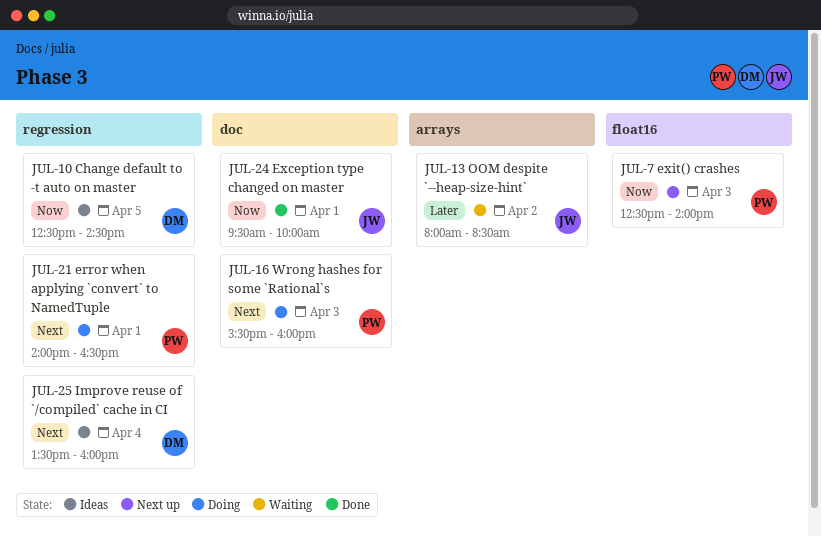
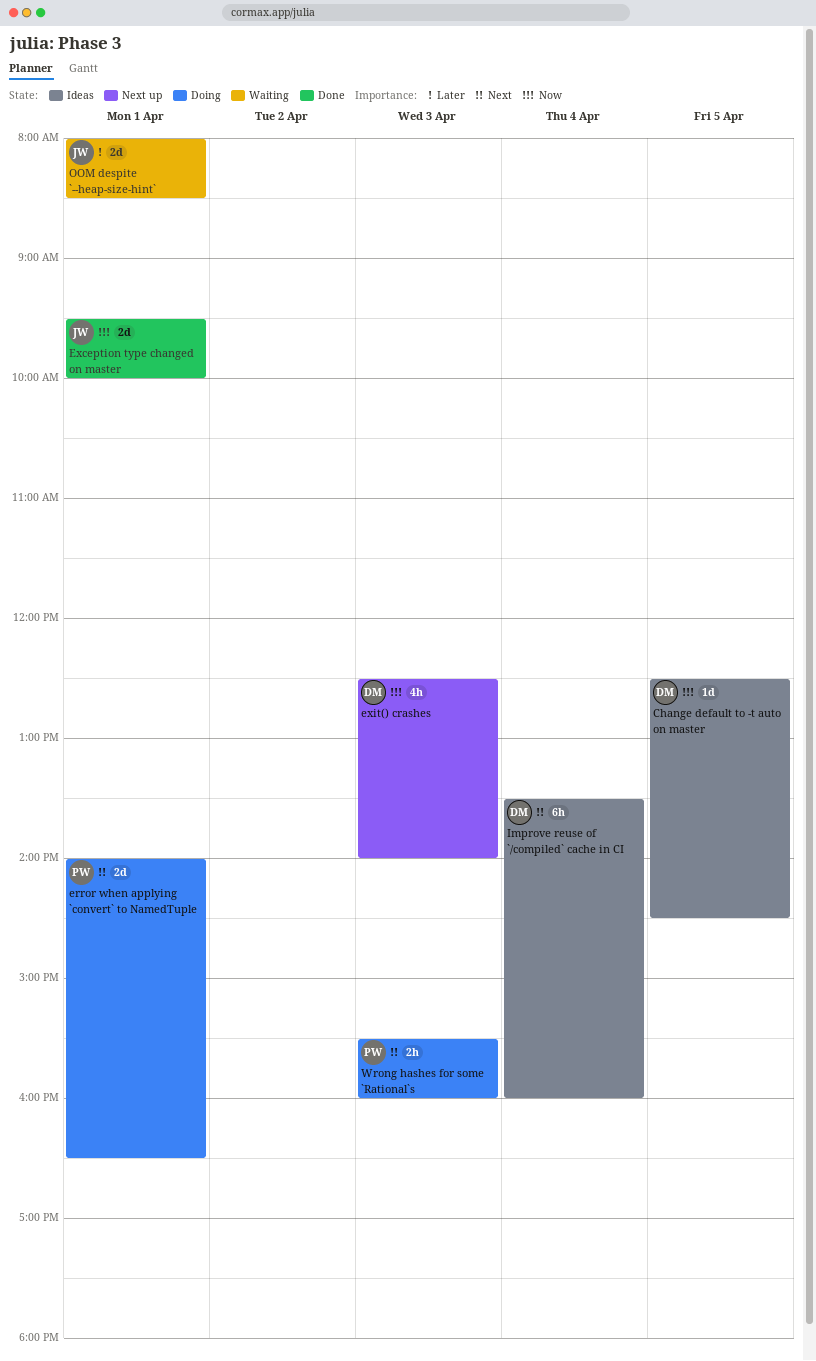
exit() crashes, owner: PW -> DM
OOM despite `--heap-size-hint`, day: Apr 2 -> Apr 1

